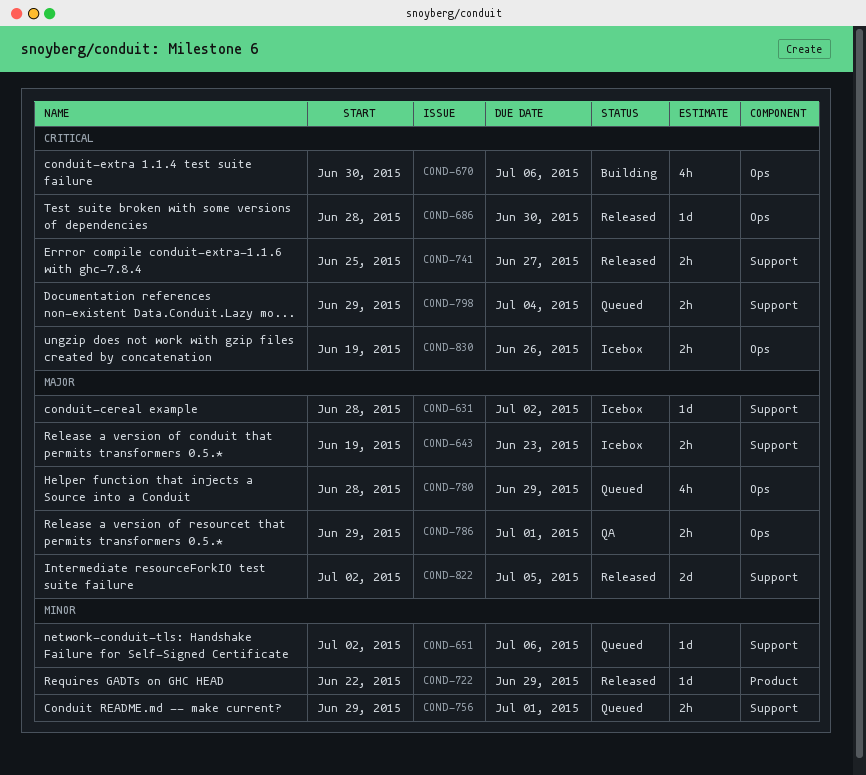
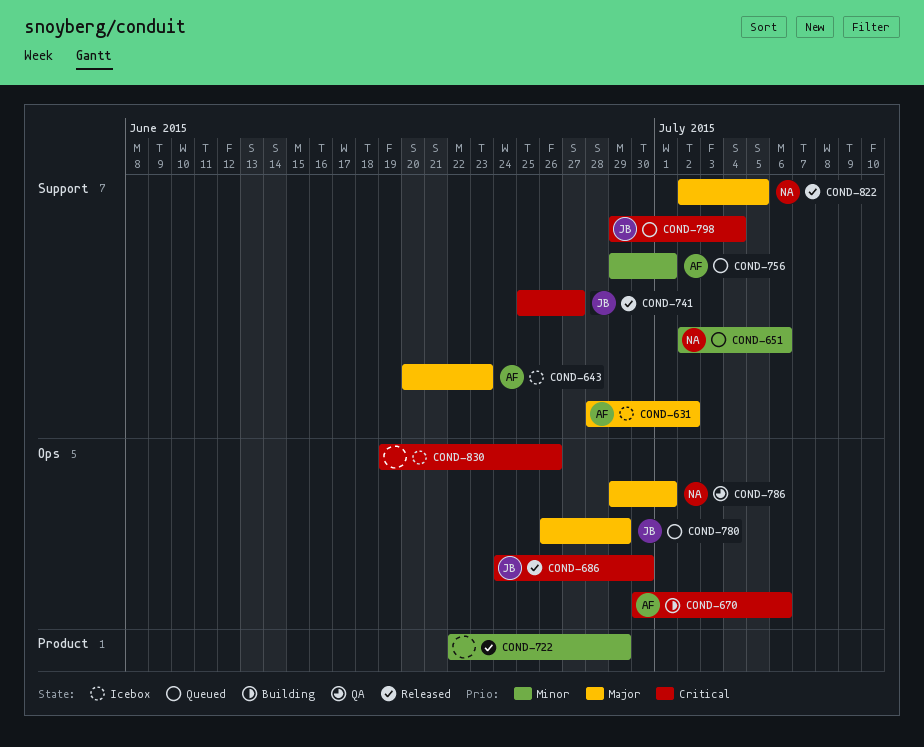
COND-643, start: Jun 19 -> Jun 20
COND-686, start: Jun 28 -> Jun 24
COND-780, start: Jun 28 -> Jun 26

